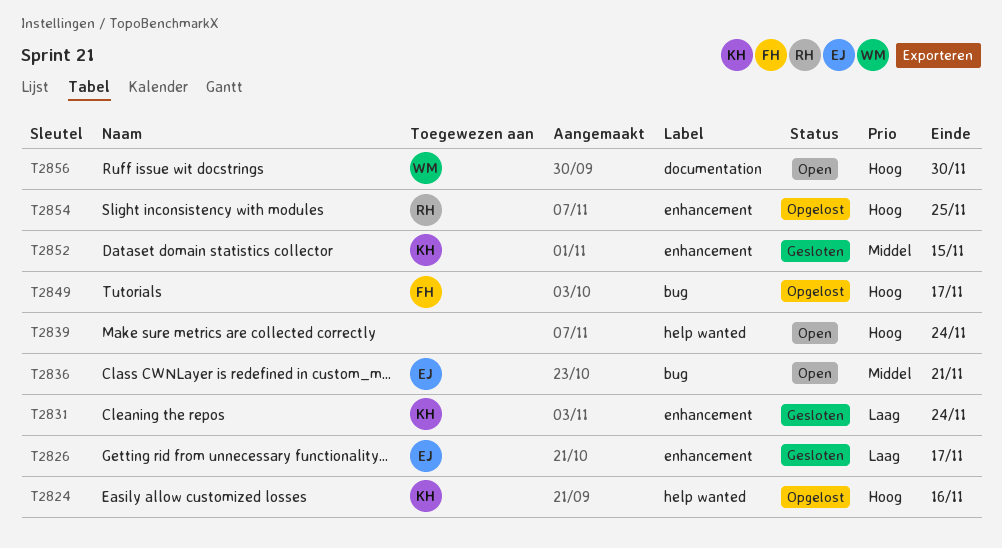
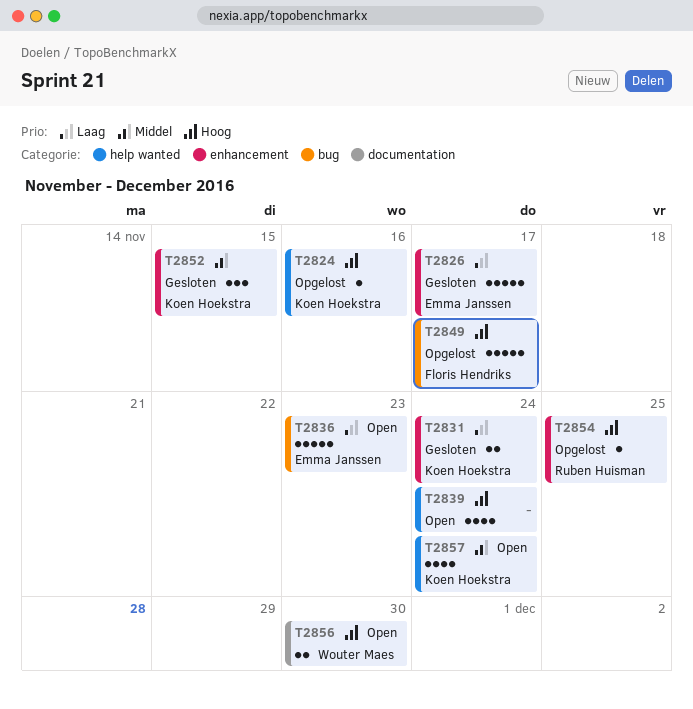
T2836, priority: Middel -> Laag
T2836, due: Nov 21 -> Nov 23
T2857: none -> present

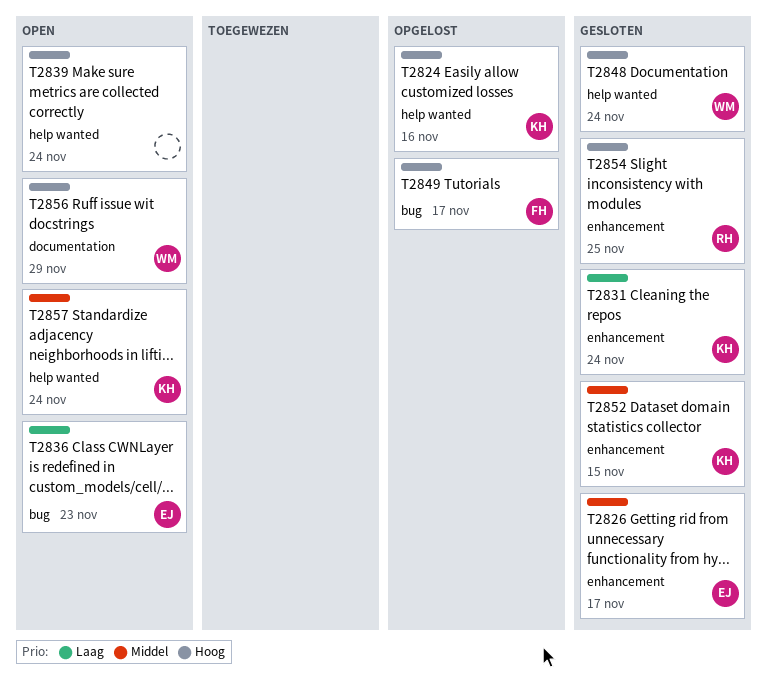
T2826, priority: Laag -> Middel
T2848: none -> present
T2854, status: Opgelost -> Gesloten
T2856, due: Nov 30 -> Nov 29

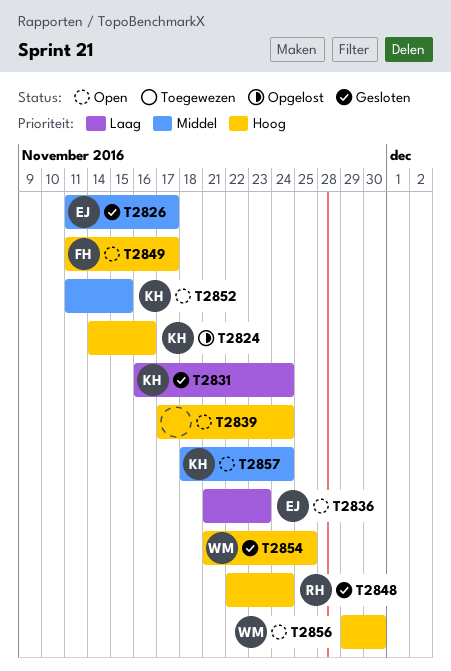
T2848, owner: WM -> RH
T2849, status: Opgelost -> Open
T2852, status: Gesloten -> Open
T2854, owner: RH -> WM
T2856, due: Nov 29 -> Nov 30

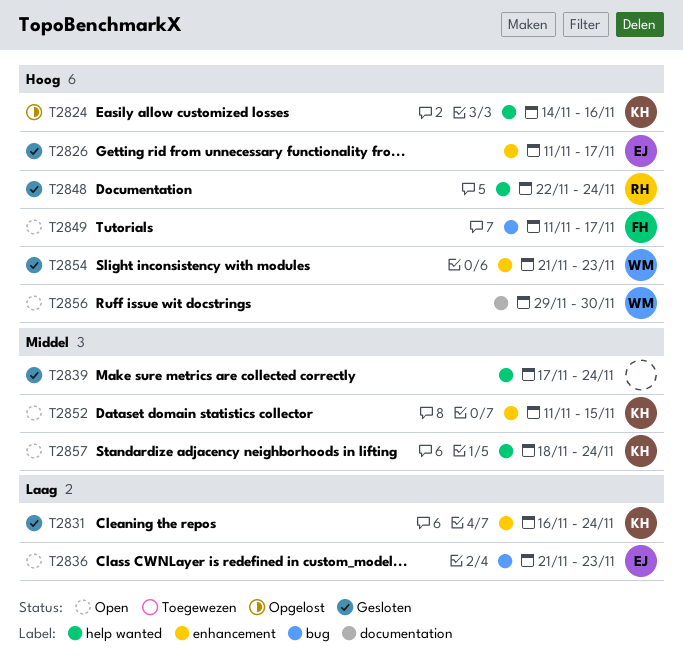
T2826, priority: Middel -> Hoog
T2839, status: Open -> Gesloten
T2839, priority: Hoog -> Middel
T2854, due: Nov 25 -> Nov 23

